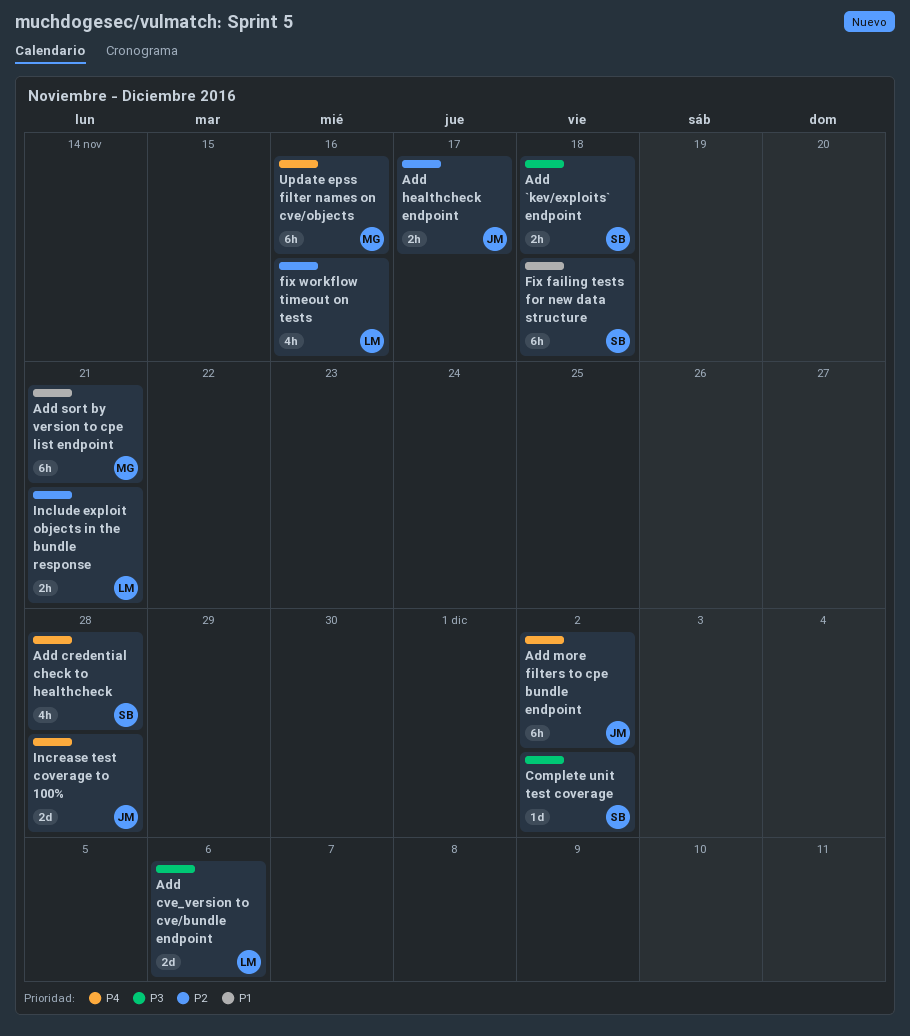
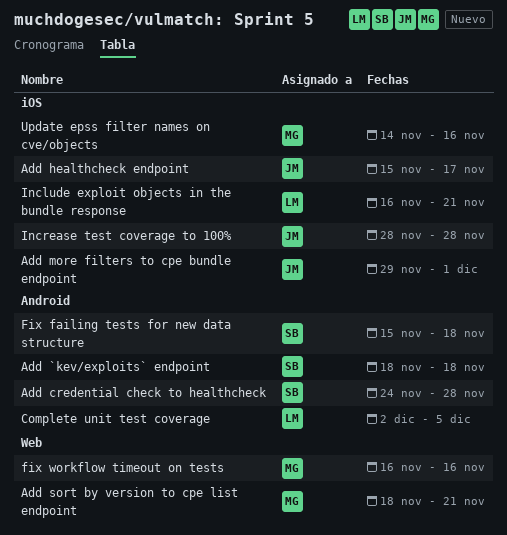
Add cve_version to cve/bundle endpoint: present -> none
Add more filters to cpe bundle endpoint, due: Dec 2 -> Dec 1
Complete unit test coverage, owner: SB -> LM
Complete unit test coverage, due: Dec 2 -> Dec 5
fix workflow timeout on tests, owner: LM -> MG

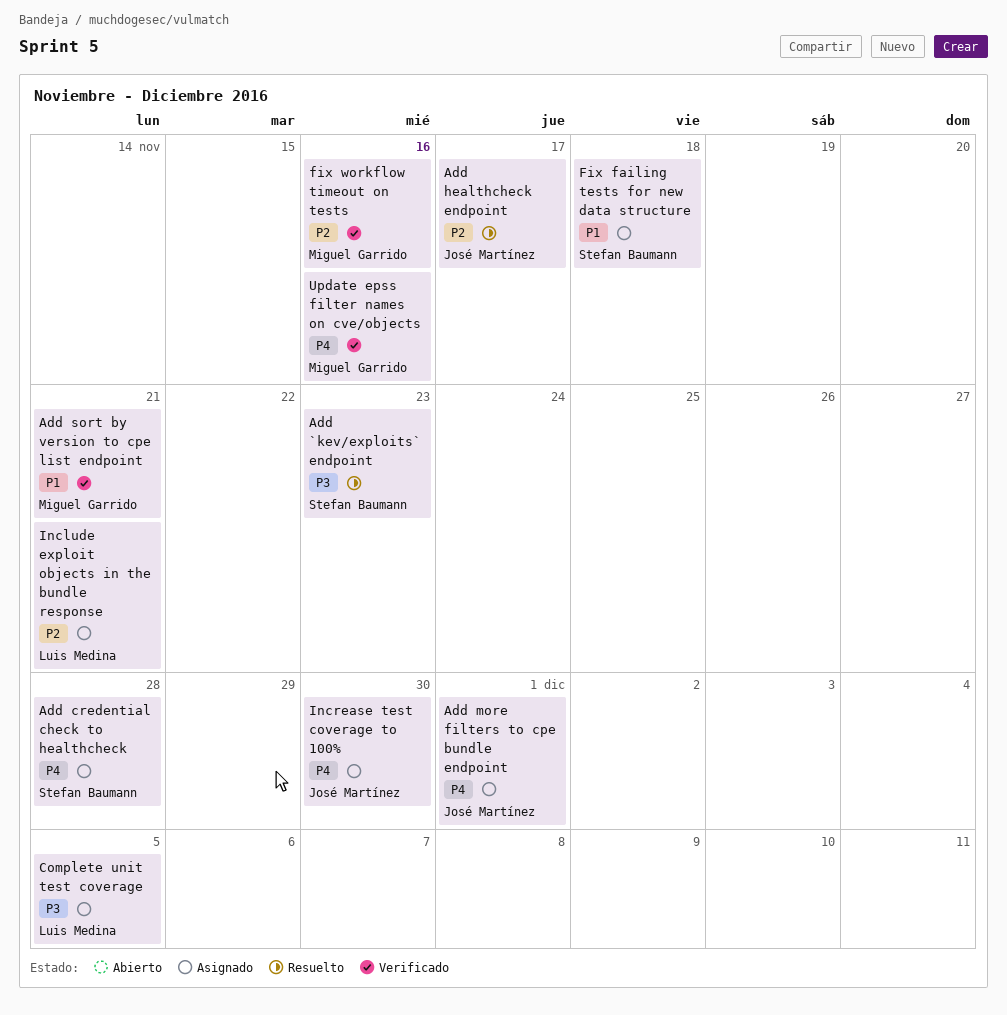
Add `kev/exploits` endpoint, due: Nov 18 -> Nov 23
Increase test coverage to 100%, due: Nov 28 -> Nov 30

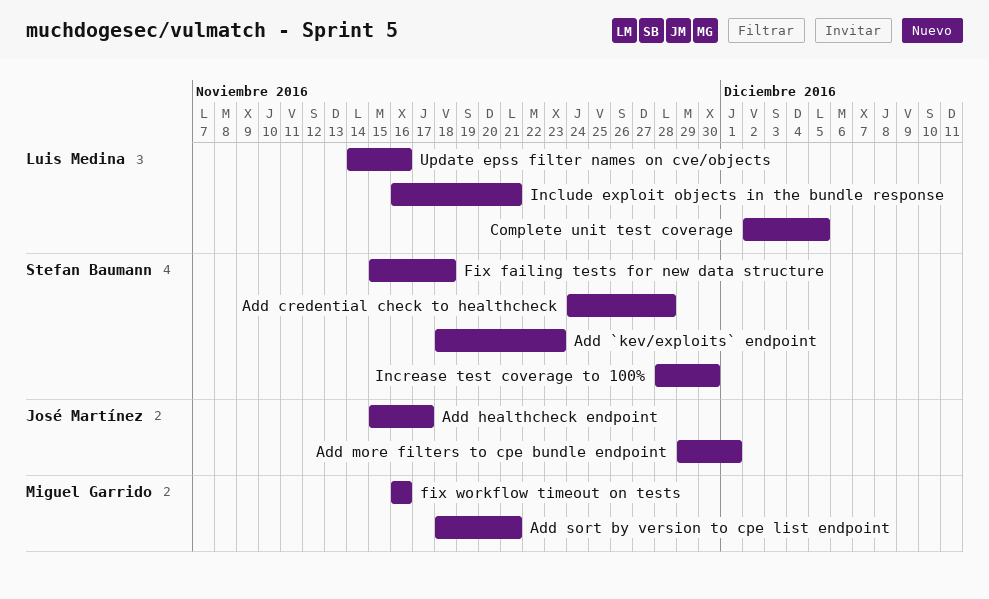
Increase test coverage to 100%, owner: José Martínez -> Stefan Baumann
Update epss filter names on cve/objects, owner: Miguel Garrido -> Luis Medina

